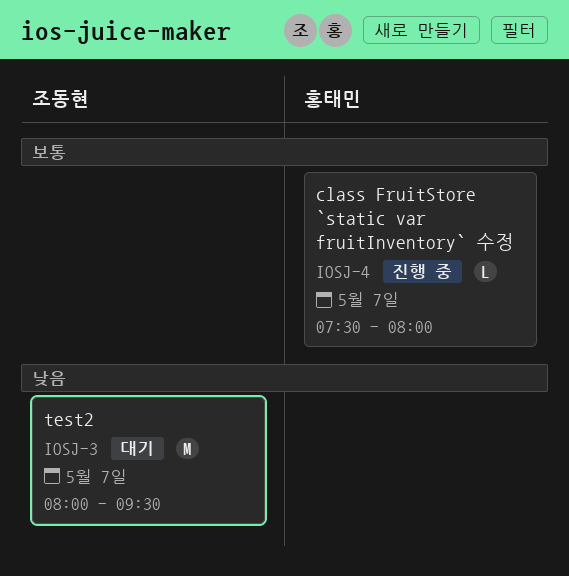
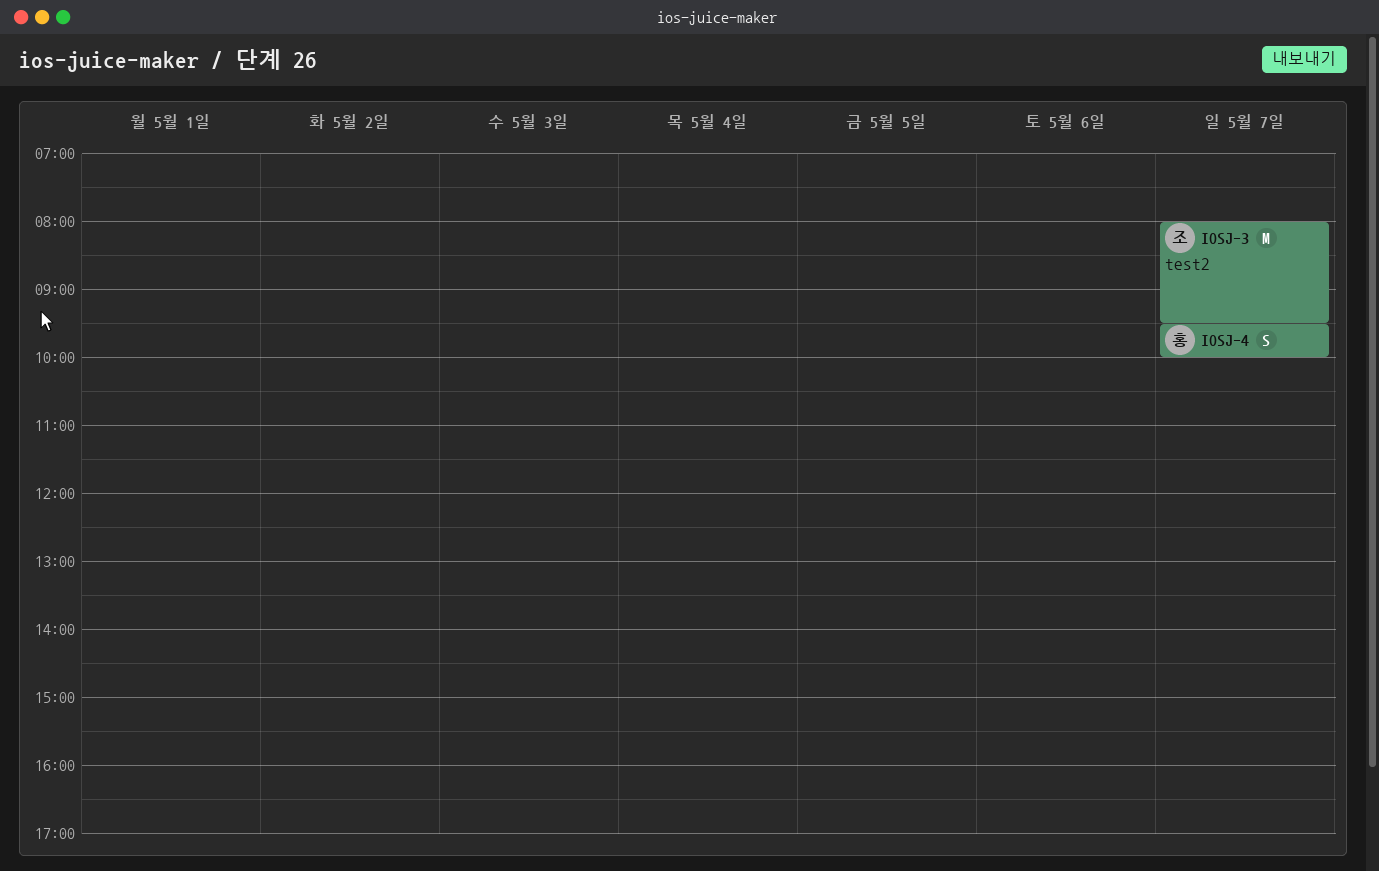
IOSJ-4, estimate: L -> S
IOSJ-4, begins: 07:30 -> 09:30
IOSJ-4, ends: 08:00 -> 10:00

